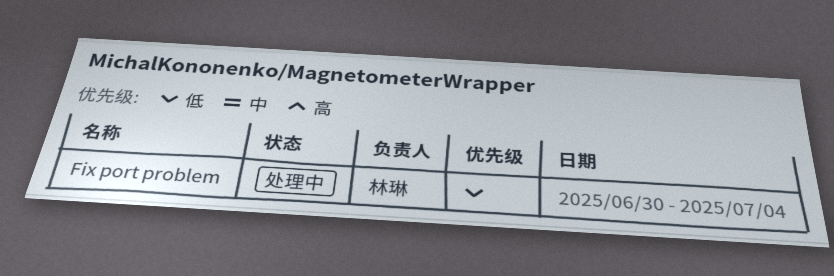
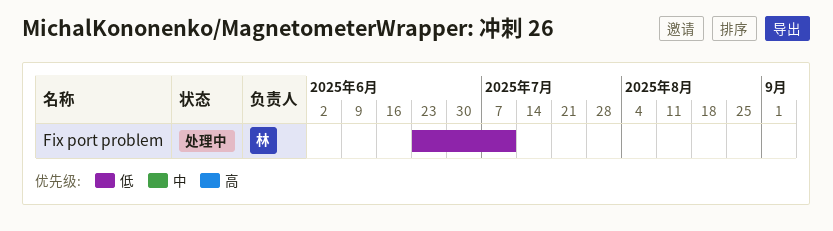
Fix port problem, start: Jun 30 -> Jun 23
Fix port problem, due: Jul 4 -> Jul 11

